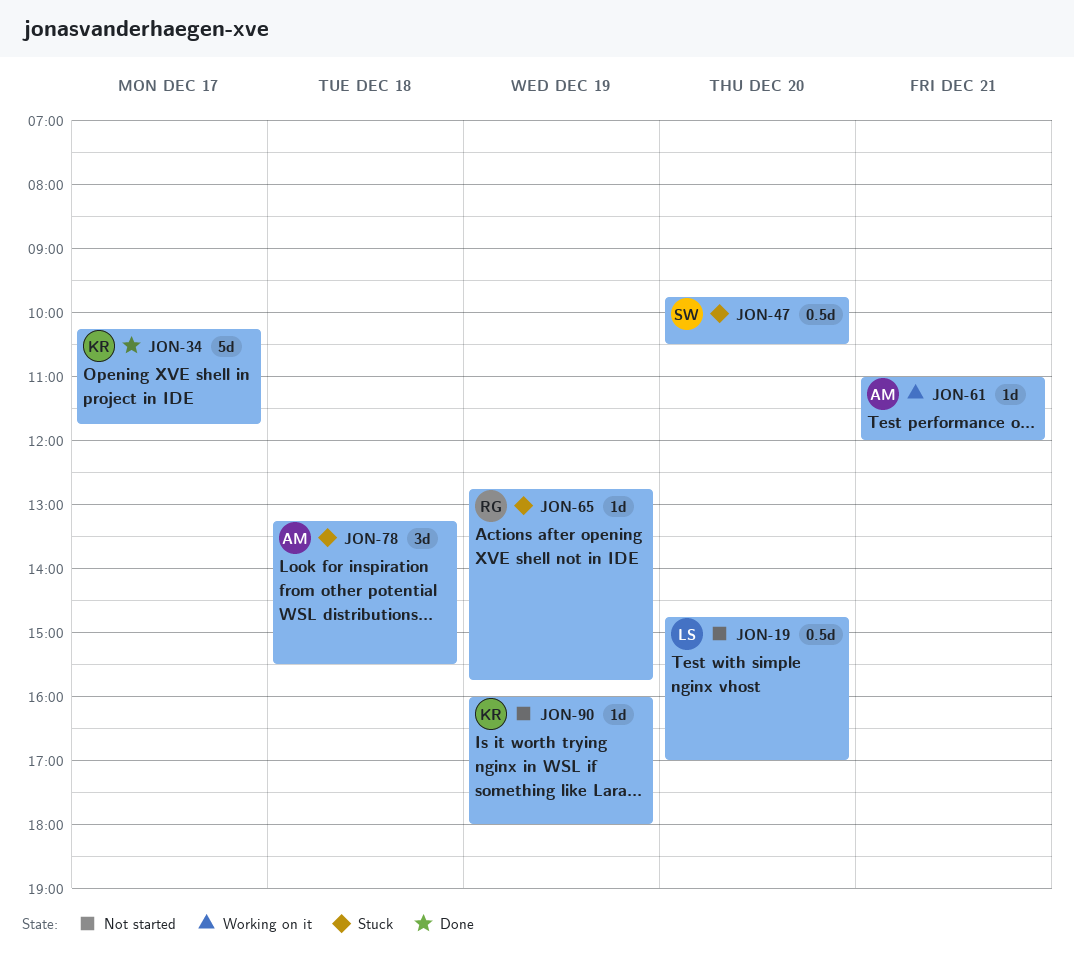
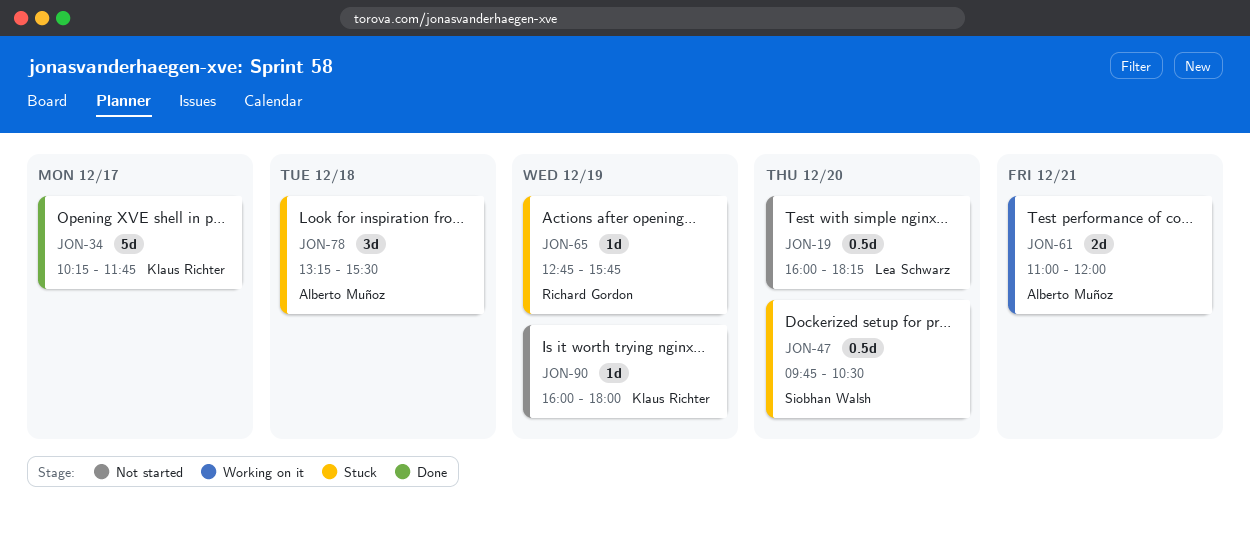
JON-19, begins: 14:45 -> 16:00
JON-19, ends: 17:00 -> 18:15
JON-61, estimate: 1d -> 2d

